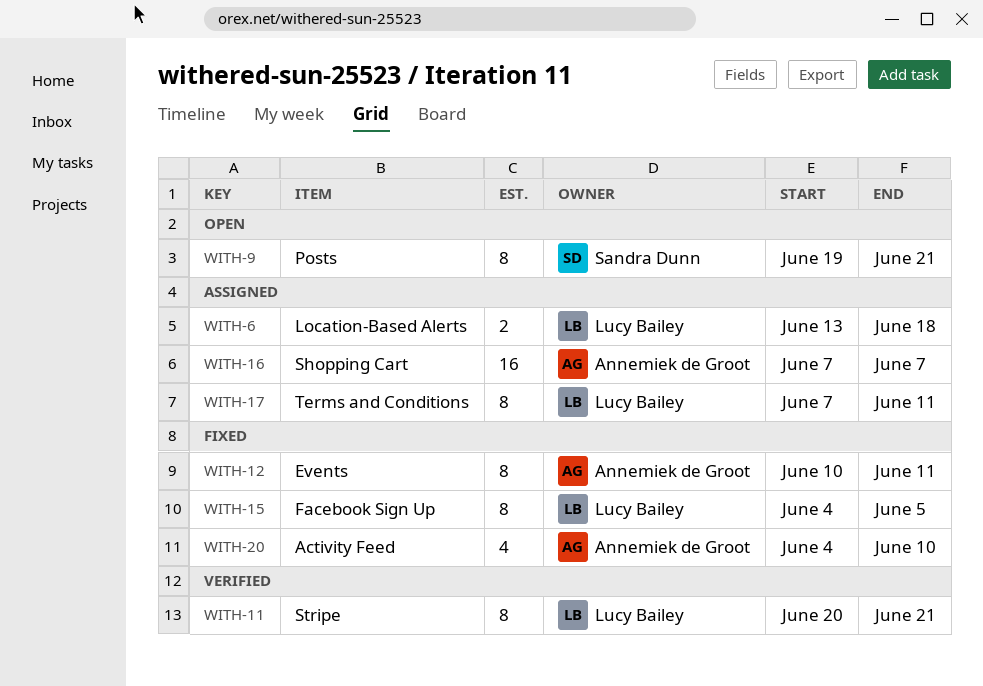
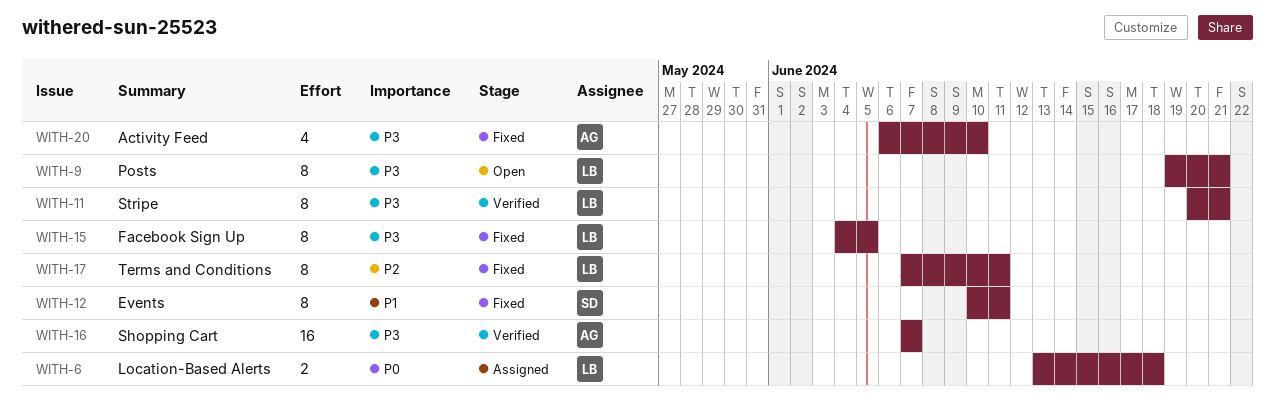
WITH-9, owner: Sandra Dunn -> Lucy Bailey
WITH-12, owner: Annemiek de Groot -> Sandra Dunn
WITH-16, status: Assigned -> Verified
WITH-17, status: Assigned -> Fixed
WITH-20, start: Jun 4 -> Jun 6

